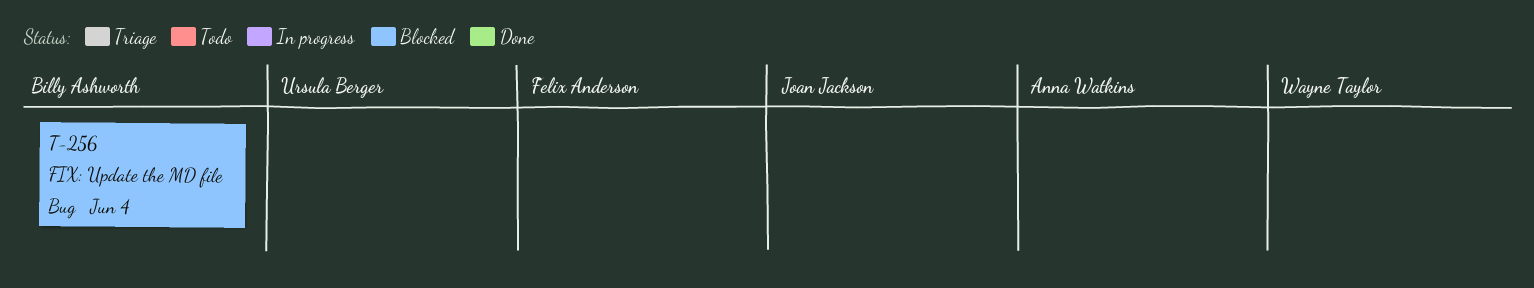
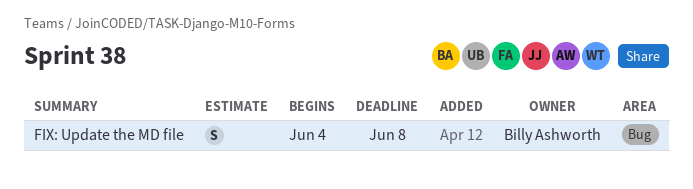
FIX: Update the MD file, due: Jun 4 -> Jun 8

